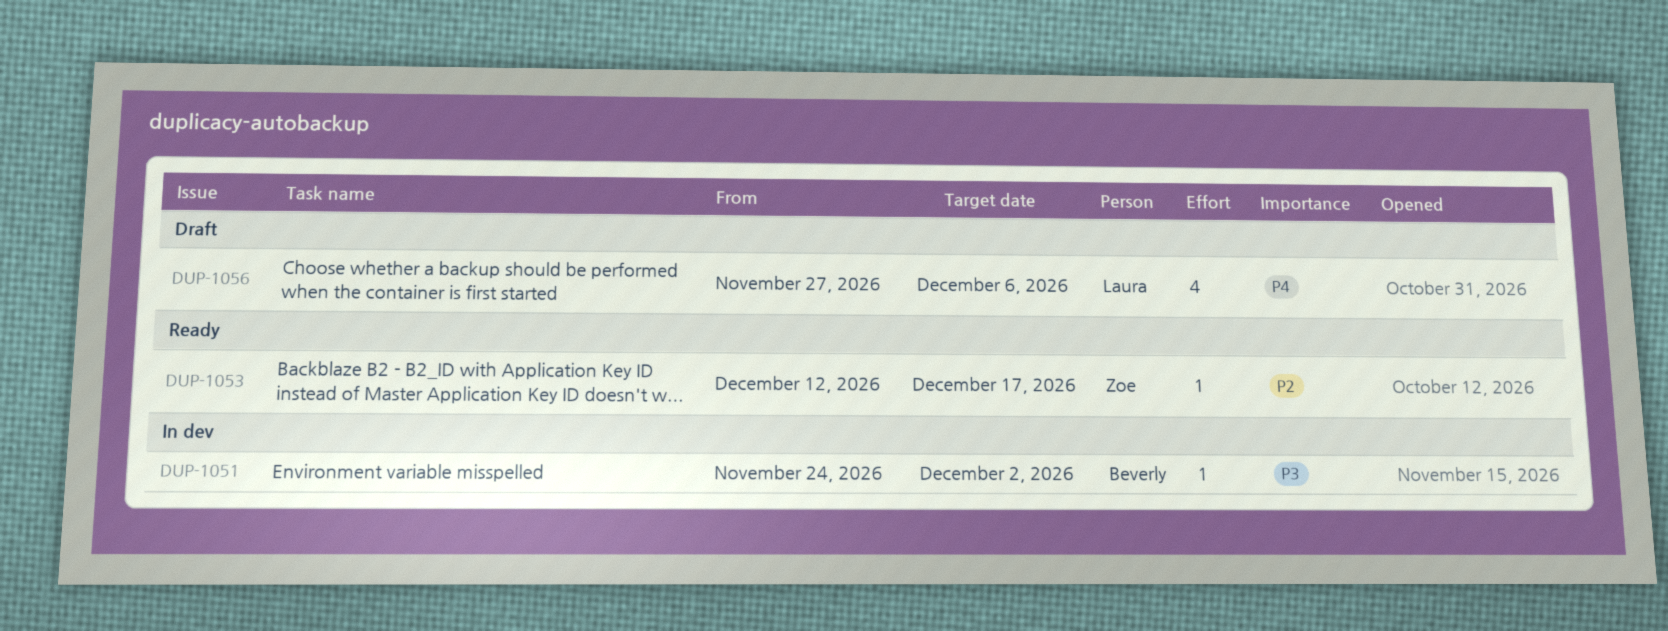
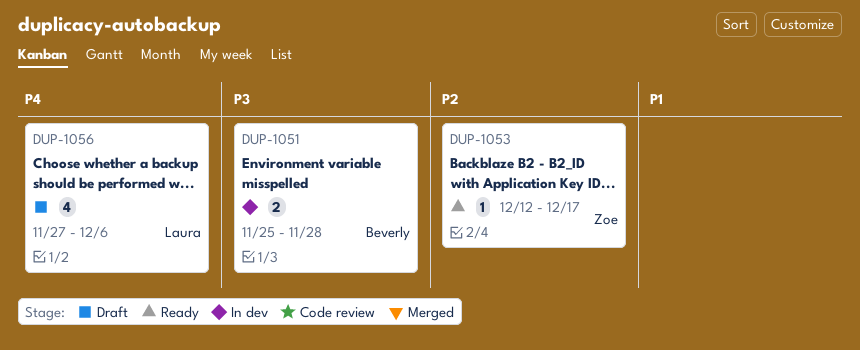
DUP-1051, estimate: 1 -> 2
DUP-1051, start: Nov 24 -> Nov 25
DUP-1051, due: Dec 2 -> Nov 28

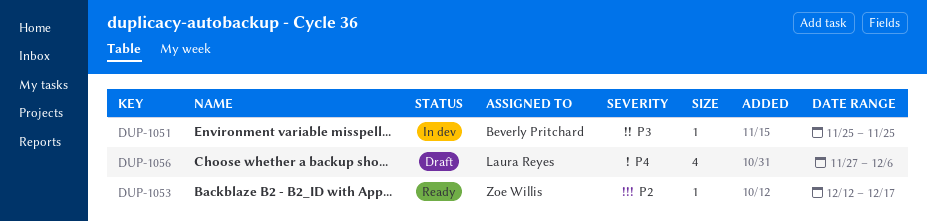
DUP-1051, estimate: 2 -> 1
DUP-1051, due: Nov 28 -> Nov 25

